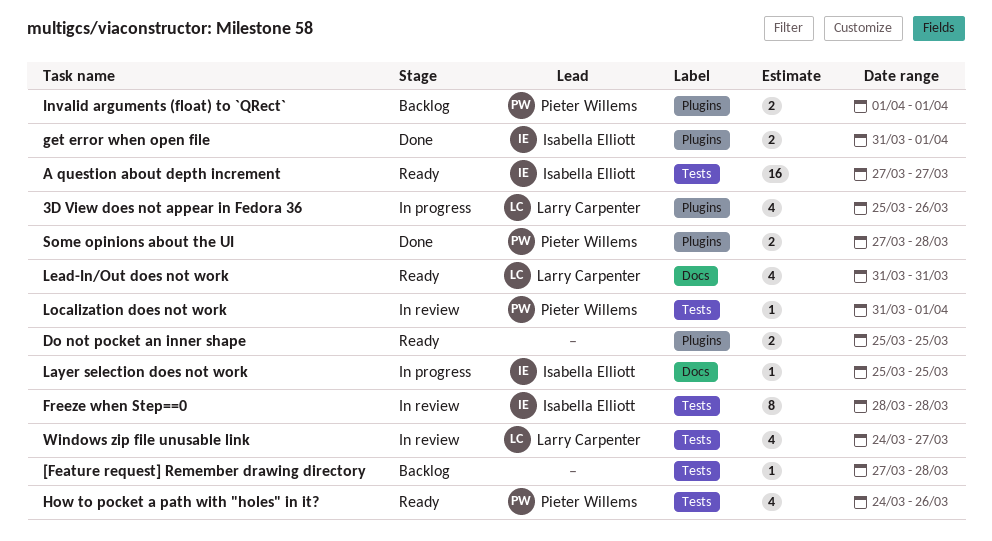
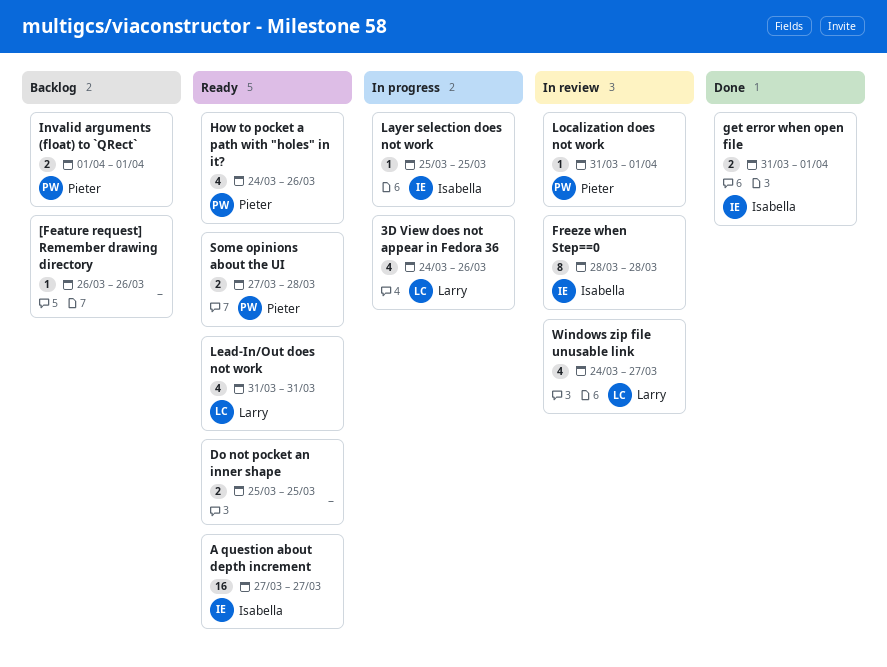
3D View does not appear in Fedora 36, start: Mar 25 -> Mar 24
[Feature request] Remember drawing directory, start: Mar 27 -> Mar 26
[Feature request] Remember drawing directory, due: Mar 28 -> Mar 26
Some opinions about the UI, status: Done -> Ready

